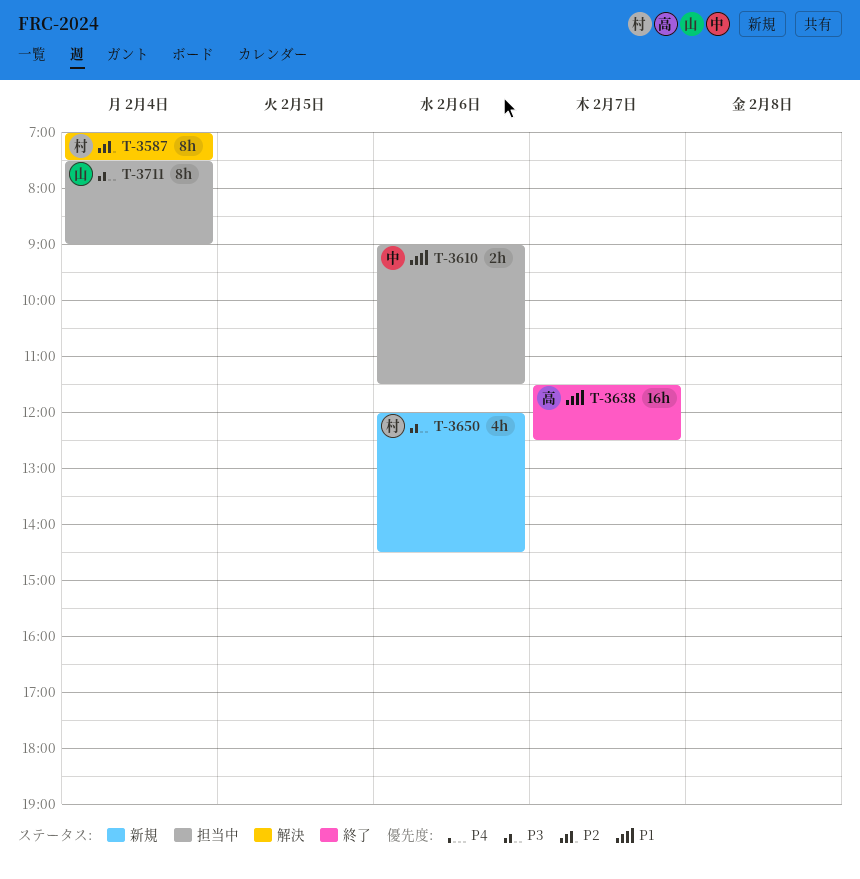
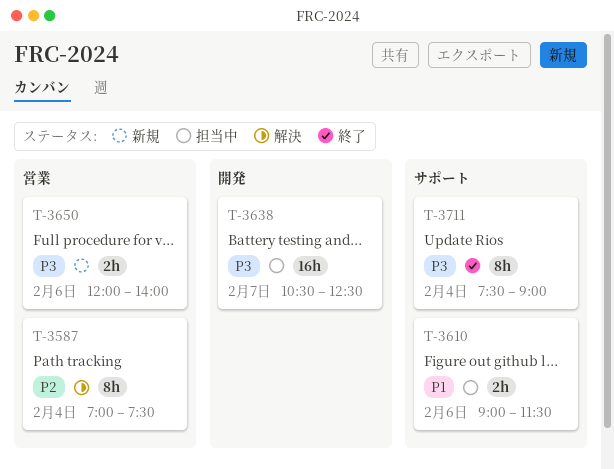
T-3638, status: 終了 -> 担当中
T-3638, priority: P1 -> P3
T-3638, begins: 11:30 -> 10:30
T-3650, estimate: 4h -> 2h
T-3650, ends: 14:30 -> 14:00
T-3711, status: 担当中 -> 終了

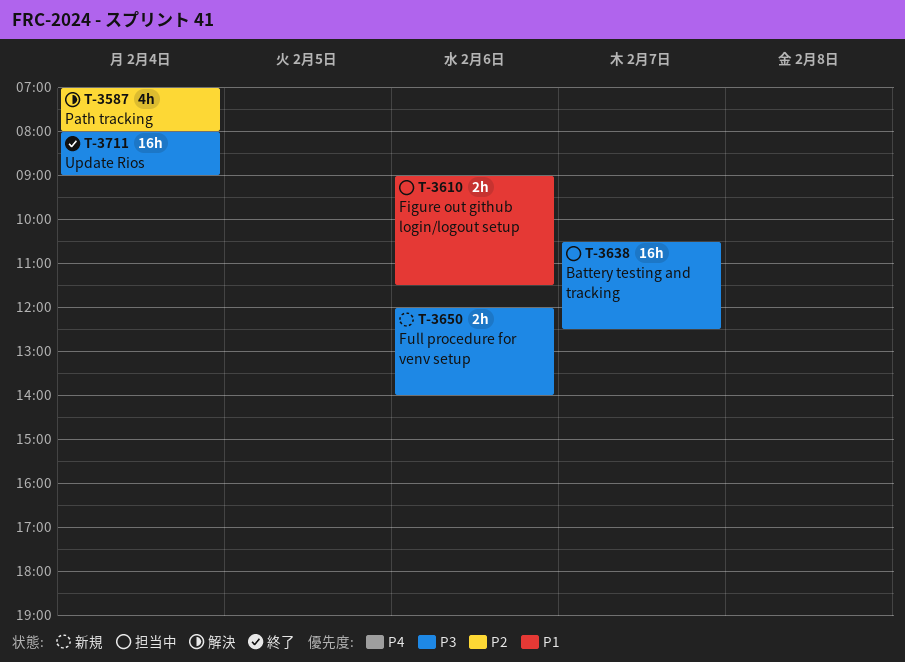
T-3587, estimate: 8h -> 4h
T-3587, ends: 07:30 -> 08:00
T-3711, estimate: 8h -> 16h
T-3711, begins: 07:30 -> 08:00

